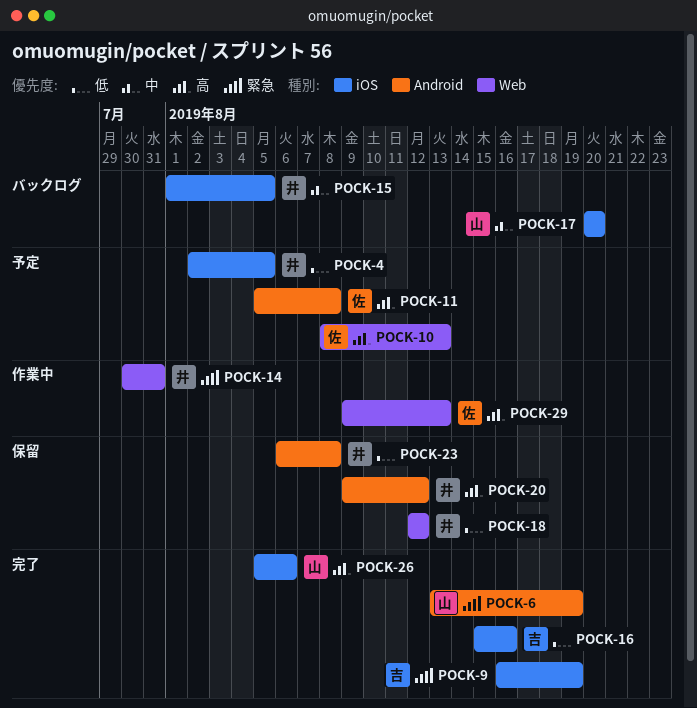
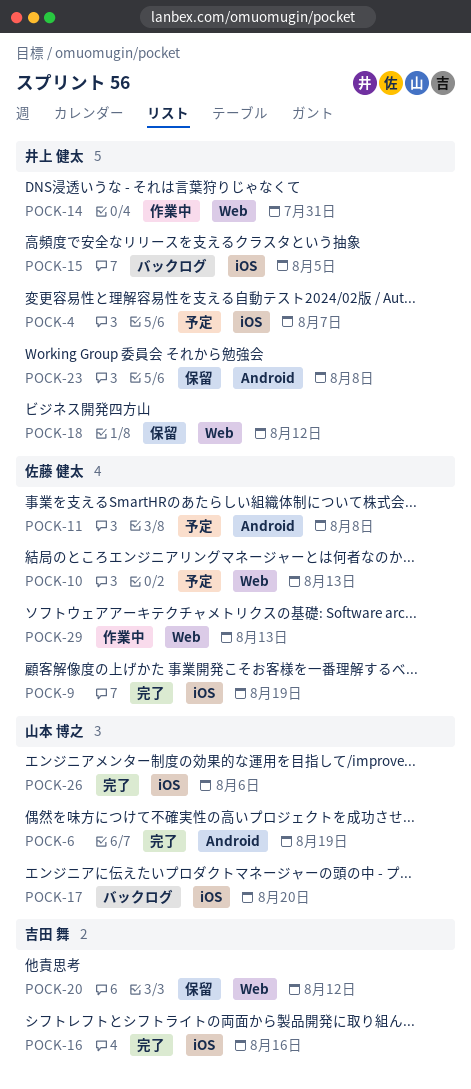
POCK-4, due: Aug 5 -> Aug 7
POCK-9, owner: 吉田 舞 -> 佐藤 健太
POCK-20, owner: 井上 健太 -> 吉田 舞
POCK-20, label: Android -> Web

